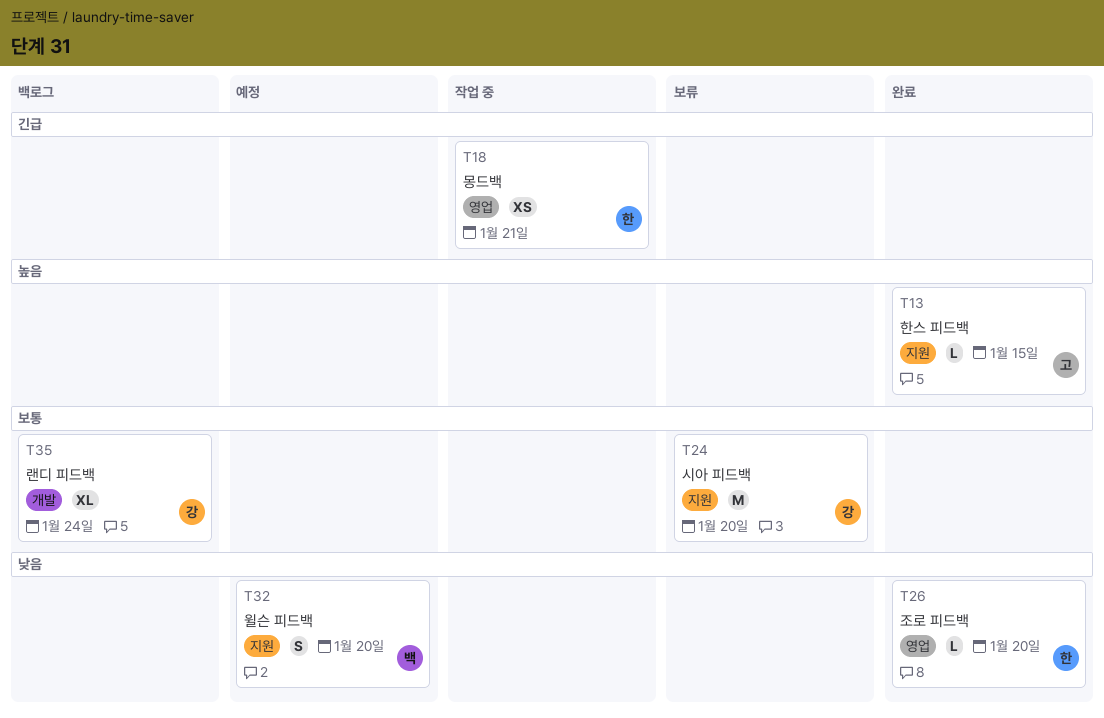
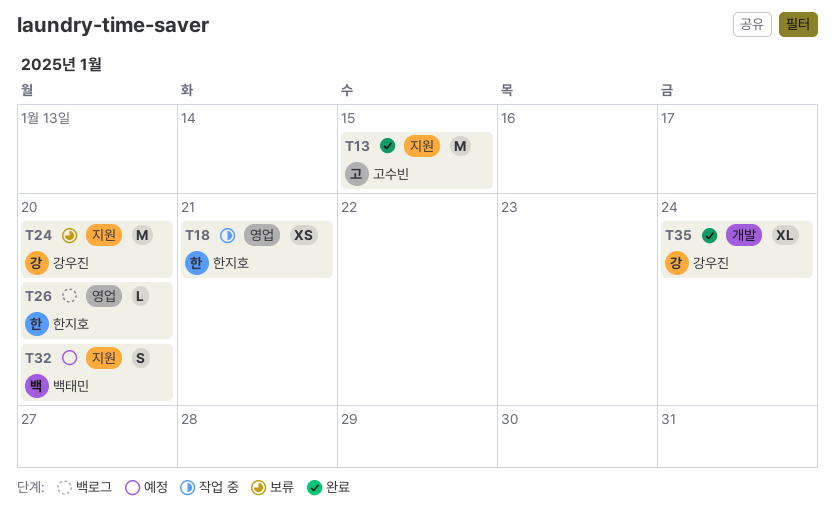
T13, estimate: L -> M
T26, status: 완료 -> 백로그
T35, status: 백로그 -> 완료

